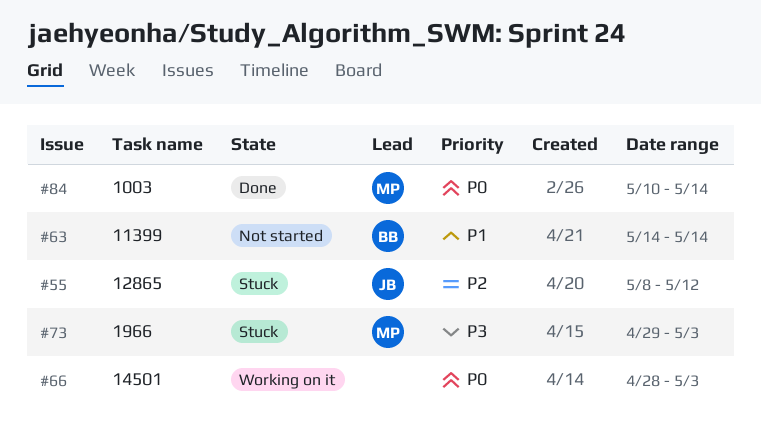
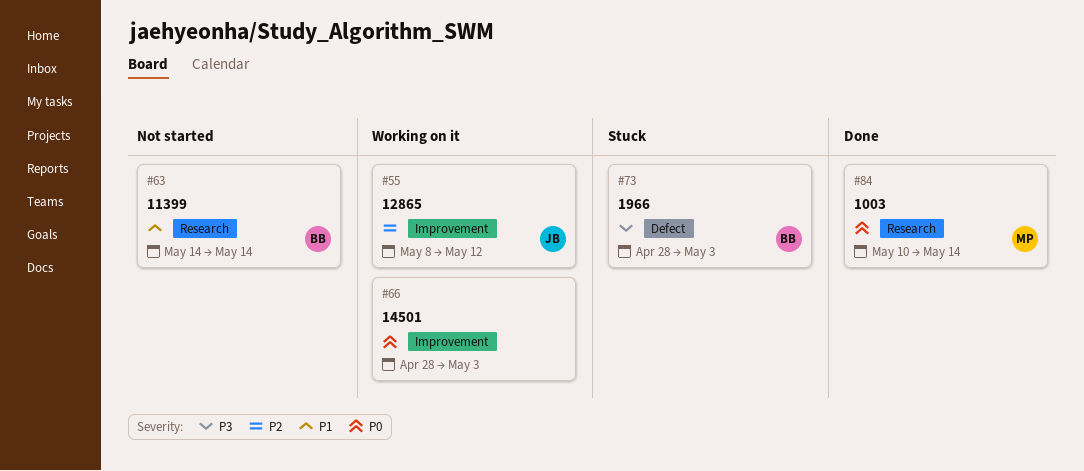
#55, status: Stuck -> Working on it
#73, owner: MP -> BB
#73, start: Apr 29 -> Apr 28

